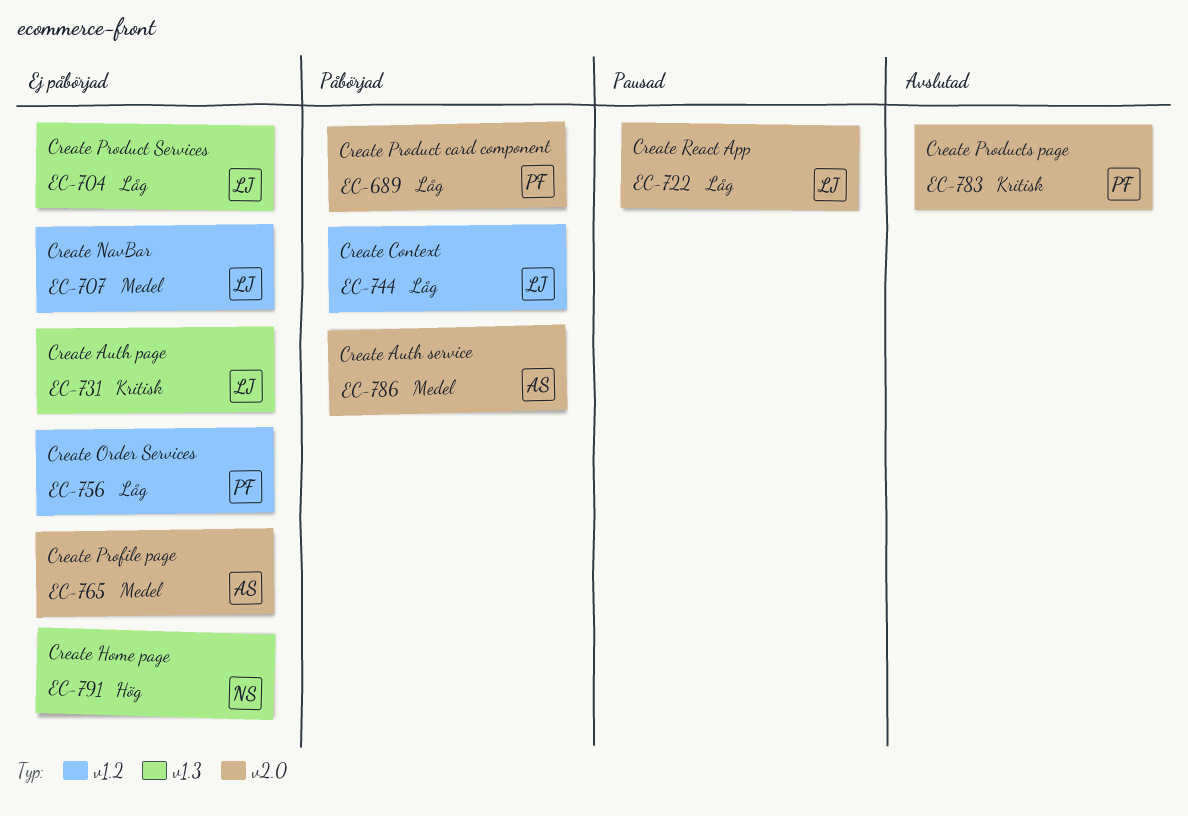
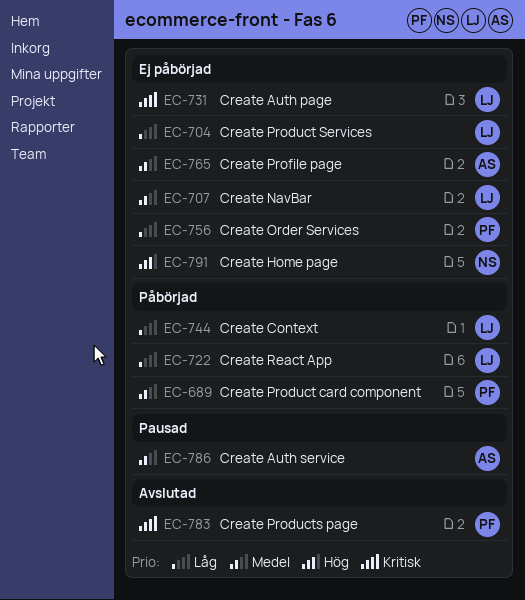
EC-689, priority: Låg -> Medel
EC-722, status: Pausad -> Påbörjad
EC-786, status: Påbörjad -> Pausad

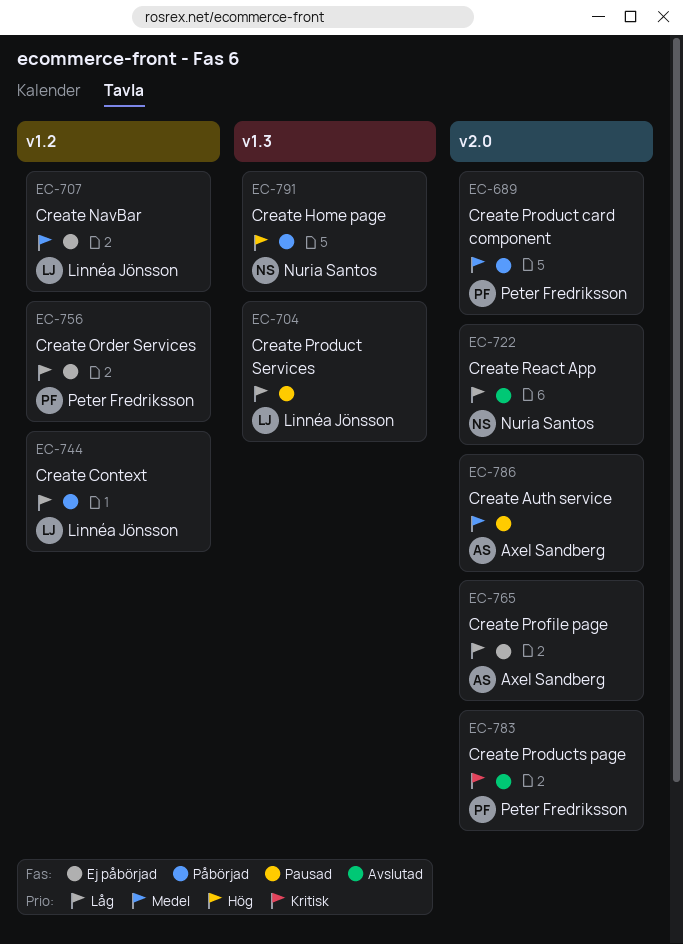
EC-704, status: Ej påbörjad -> Pausad
EC-722, status: Påbörjad -> Avslutad
EC-722, owner: Linnéa Jönsson -> Nuria Santos
EC-731: present -> none
EC-765, priority: Medel -> Låg
EC-791, status: Ej påbörjad -> Påbörjad

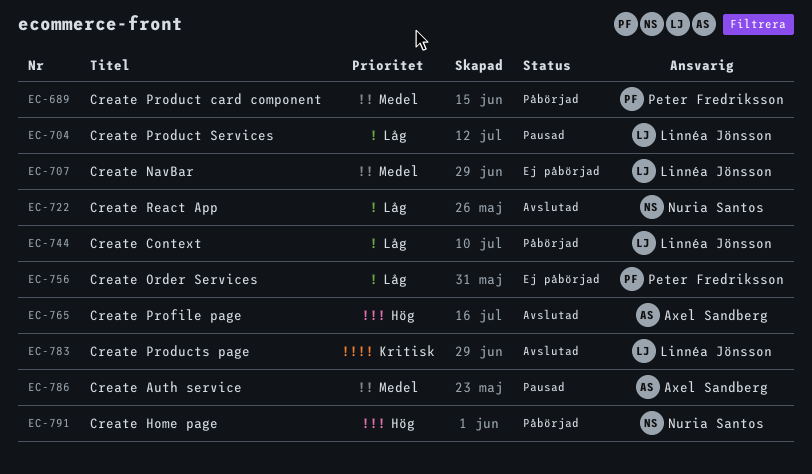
EC-765, status: Ej påbörjad -> Avslutad
EC-765, priority: Låg -> Hög
EC-783, owner: Peter Fredriksson -> Linnéa Jönsson

